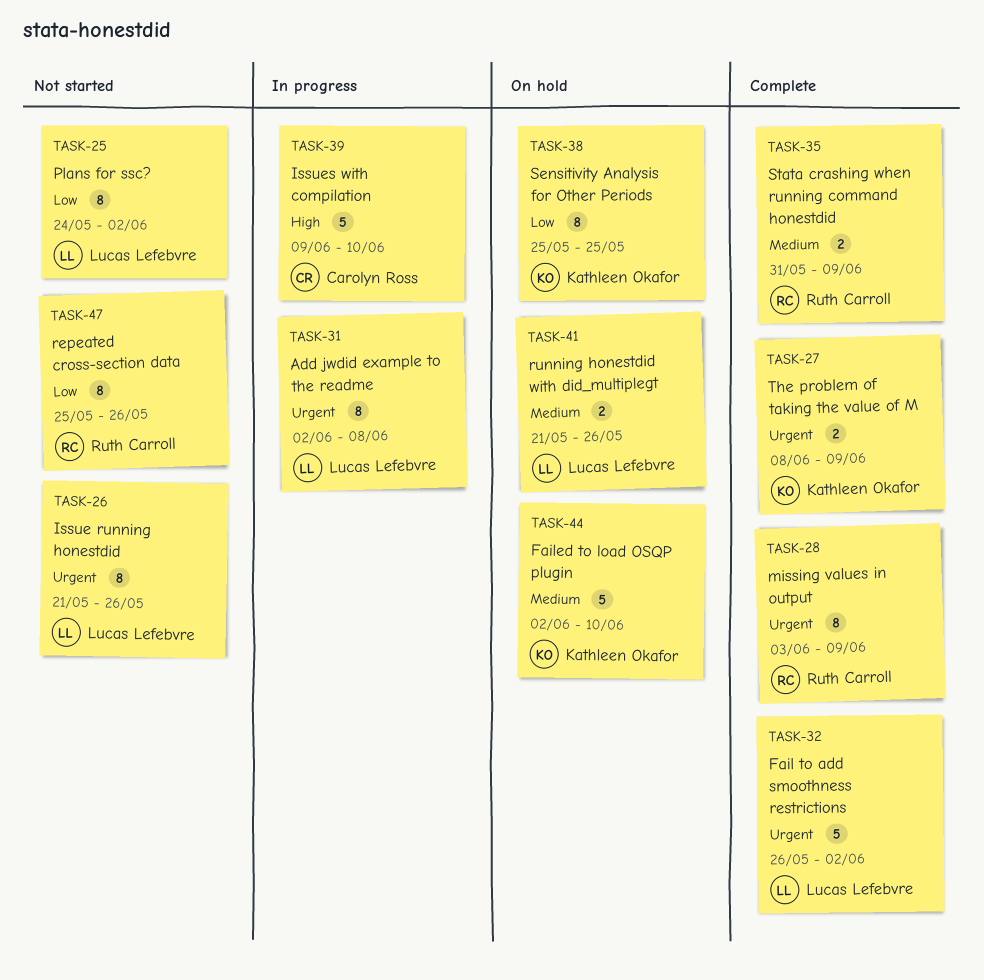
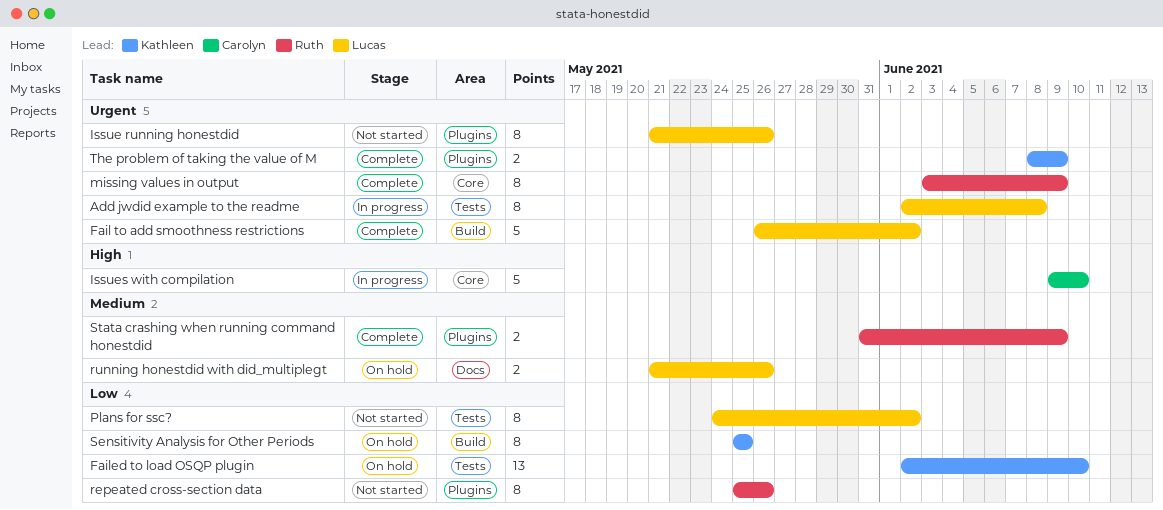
Failed to load OSQP plugin, priority: Medium -> Low
Failed to load OSQP plugin, estimate: 5 -> 13

